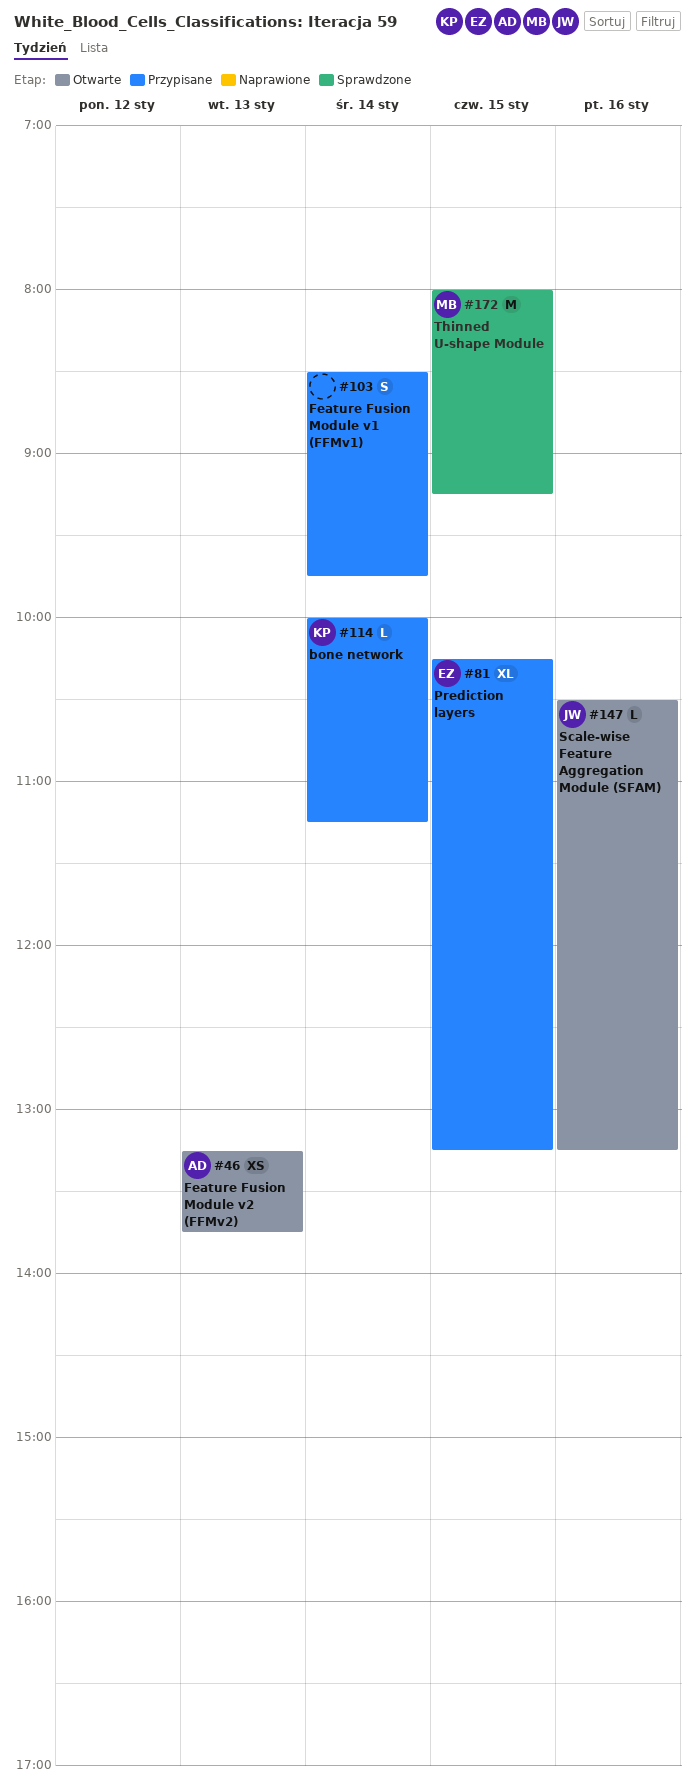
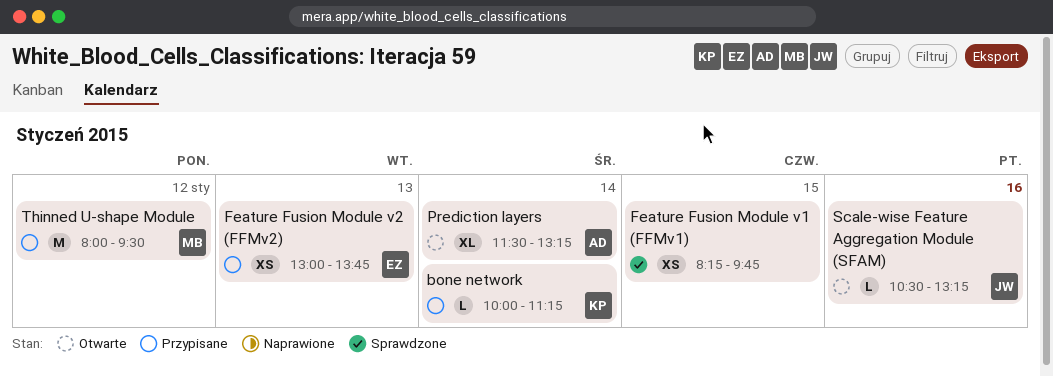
Feature Fusion Module v1 (FFMv1), status: Przypisane -> Sprawdzone
Feature Fusion Module v1 (FFMv1), estimate: S -> XS
Feature Fusion Module v1 (FFMv1), day: Jan 14 -> Jan 15
Feature Fusion Module v1 (FFMv1), begins: 08:30 -> 08:15
Feature Fusion Module v2 (FFMv2), status: Otwarte -> Przypisane
Feature Fusion Module v2 (FFMv2), owner: AD -> EZ
Feature Fusion Module v2 (FFMv2), begins: 13:15 -> 13:00
Prediction layers, status: Przypisane -> Otwarte
Prediction layers, owner: EZ -> AD
Prediction layers, day: Jan 15 -> Jan 14
Prediction layers, begins: 10:15 -> 11:30
Thinned U-shape Module, status: Sprawdzone -> Przypisane
Thinned U-shape Module, day: Jan 15 -> Jan 12
Thinned U-shape Module, ends: 09:15 -> 09:30

